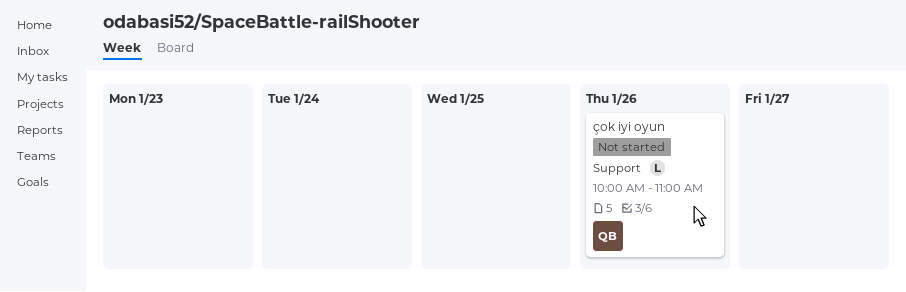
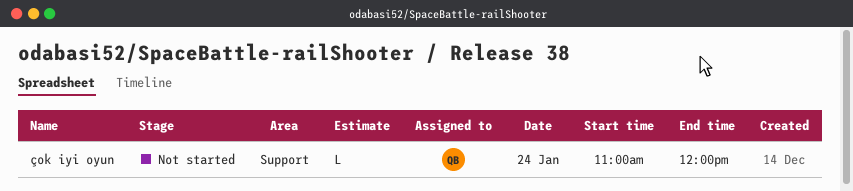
çok iyi oyun, day: Jan 26 -> Jan 24
çok iyi oyun, begins: 10:00 -> 11:00
çok iyi oyun, ends: 11:00 -> 12:00

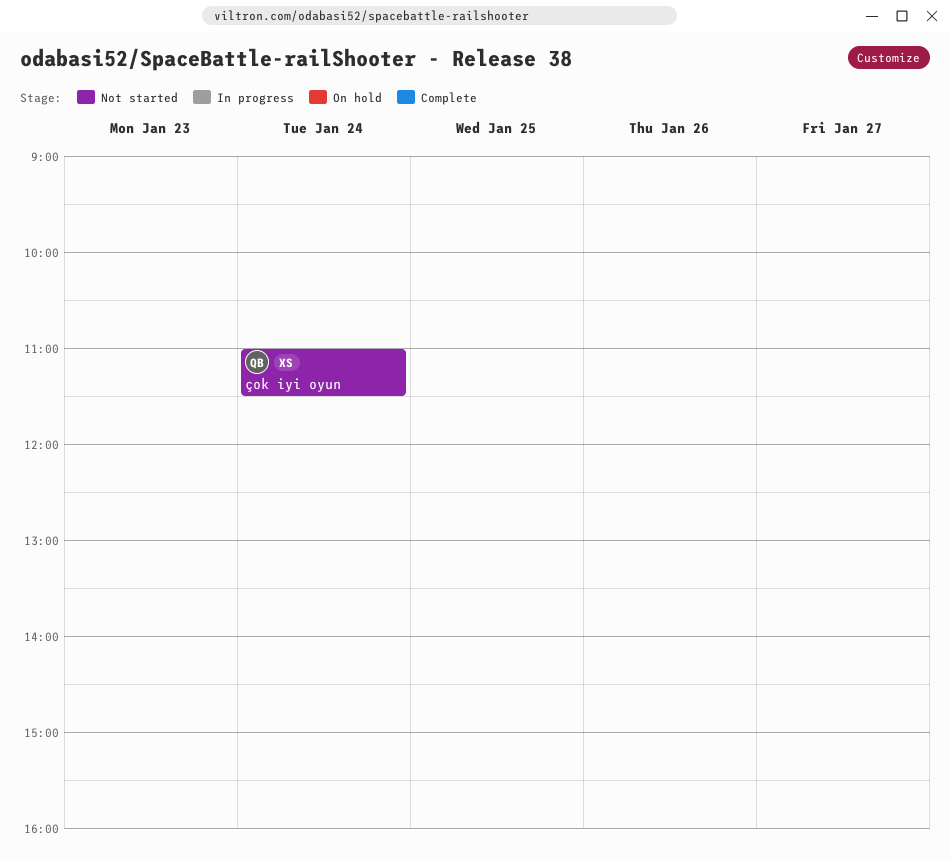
çok iyi oyun, estimate: L -> XS
çok iyi oyun, ends: 12:00 -> 11:30

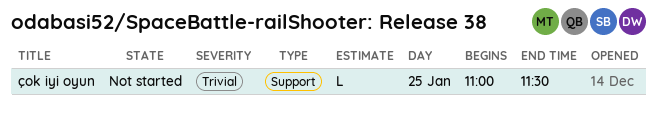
çok iyi oyun, estimate: XS -> L
çok iyi oyun, day: Jan 24 -> Jan 25

